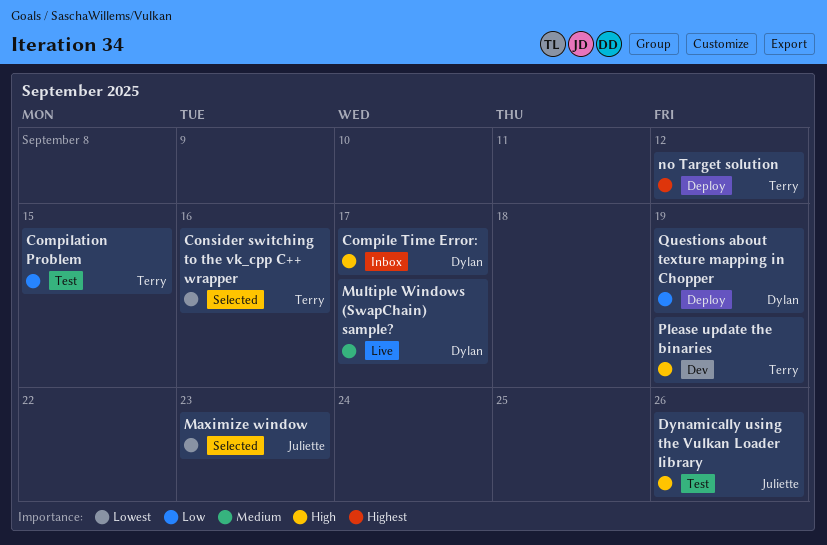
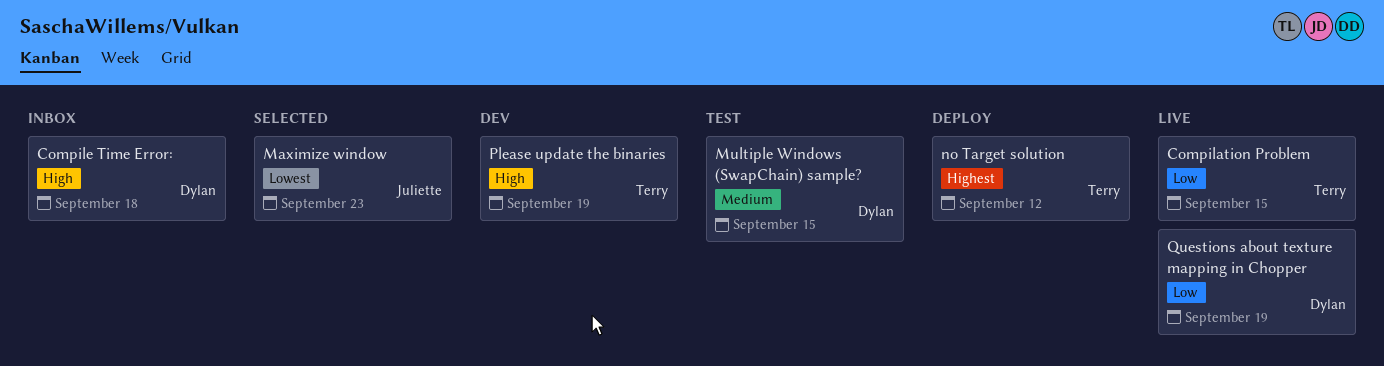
Compilation Problem, status: Test -> Live
Compile Time Error:, due: Sep 17 -> Sep 18
Consider switching to the vk_cpp C++ wrapper: present -> none
Dynamically using the Vulkan Loader library: present -> none
Multiple Windows (SwapChain) sample?, status: Live -> Test
Multiple Windows (SwapChain) sample?, due: Sep 17 -> Sep 15
Questions about texture mapping in Chopper, status: Deploy -> Live

